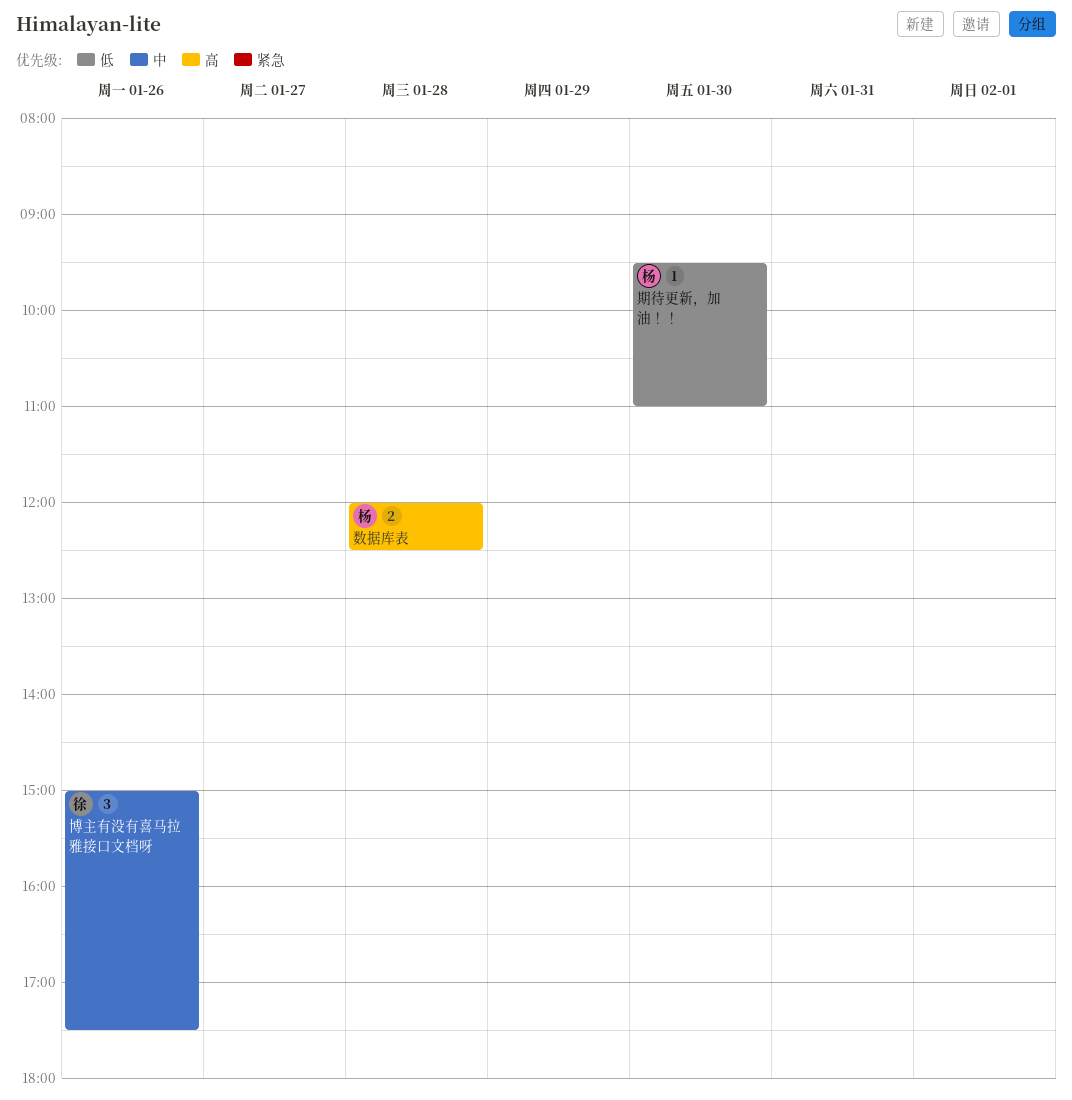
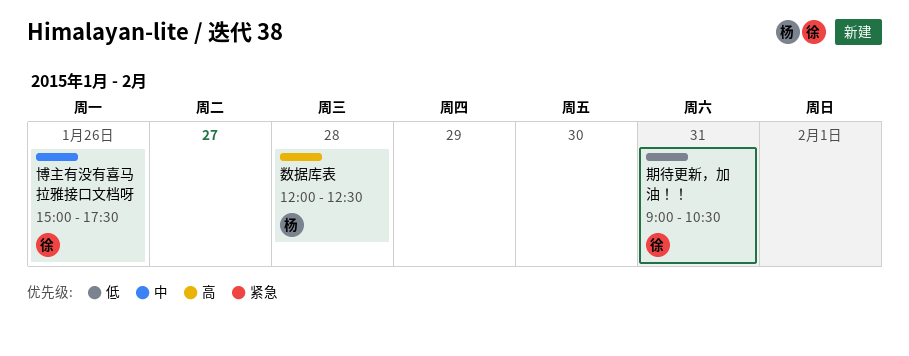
期待更新，加油！！, owner: 杨 -> 徐
期待更新，加油！！, day: Jan 30 -> Jan 31
期待更新，加油！！, begins: 09:30 -> 09:00
期待更新，加油！！, ends: 11:00 -> 10:30

